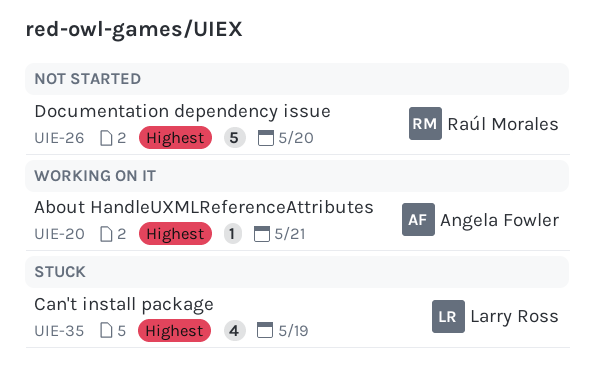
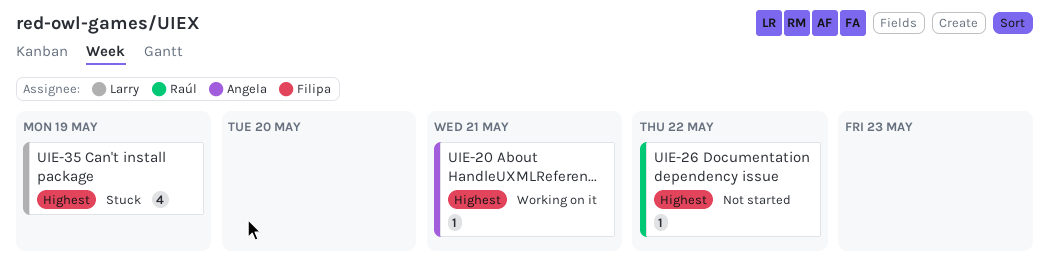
UIE-26, estimate: 5 -> 1
UIE-26, due: May 20 -> May 22

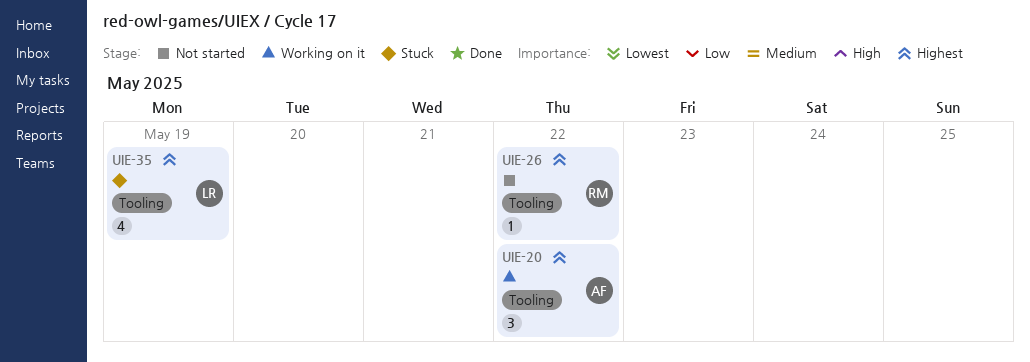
UIE-20, estimate: 1 -> 3
UIE-20, due: May 21 -> May 22

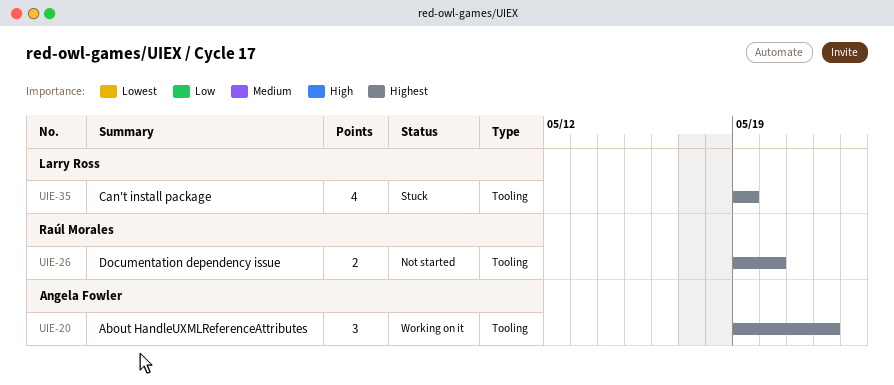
UIE-26, estimate: 1 -> 2
UIE-26, due: May 22 -> May 20

